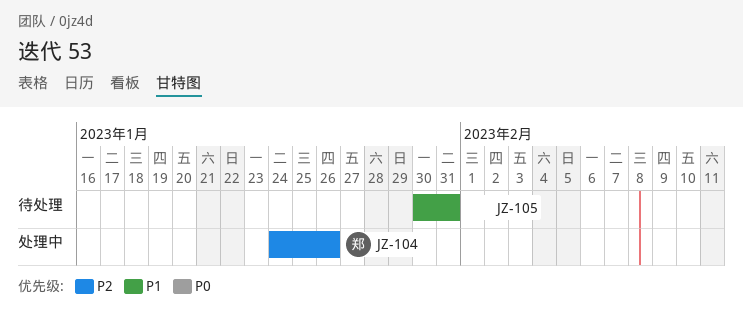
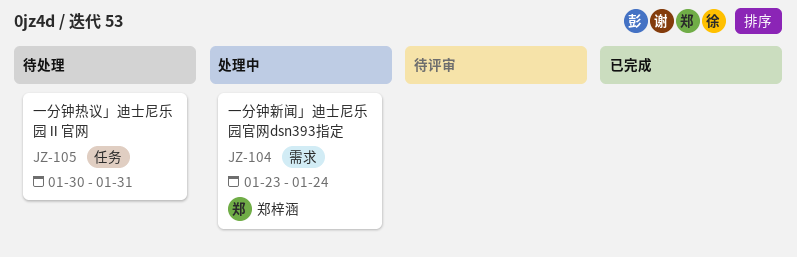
JZ-104, start: Jan 24 -> Jan 23
JZ-104, due: Jan 26 -> Jan 24

